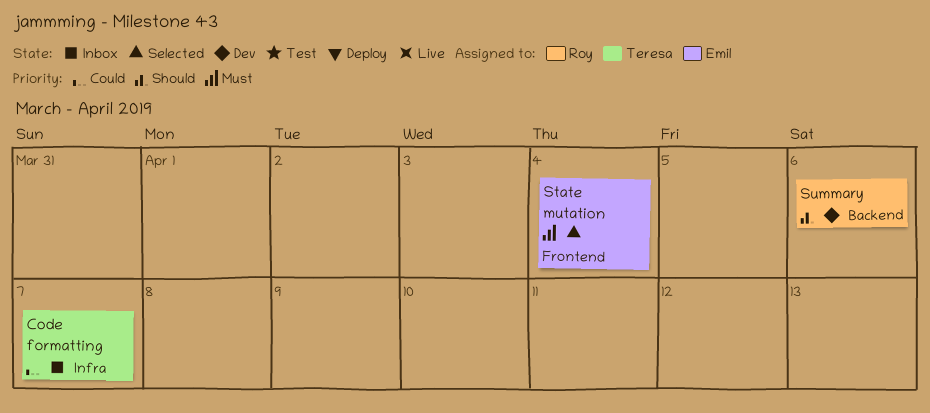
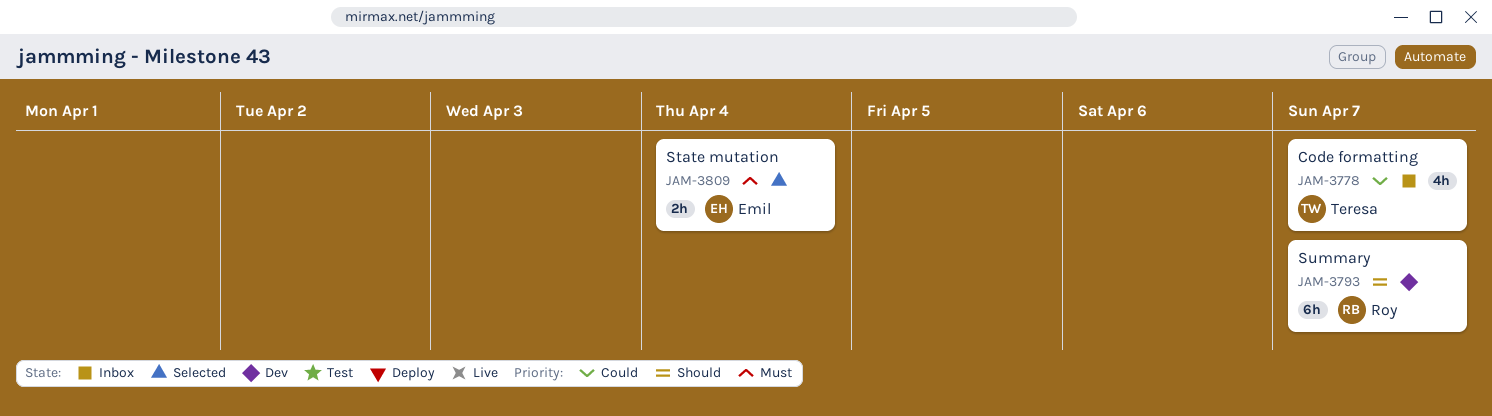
Summary, due: Apr 6 -> Apr 7

